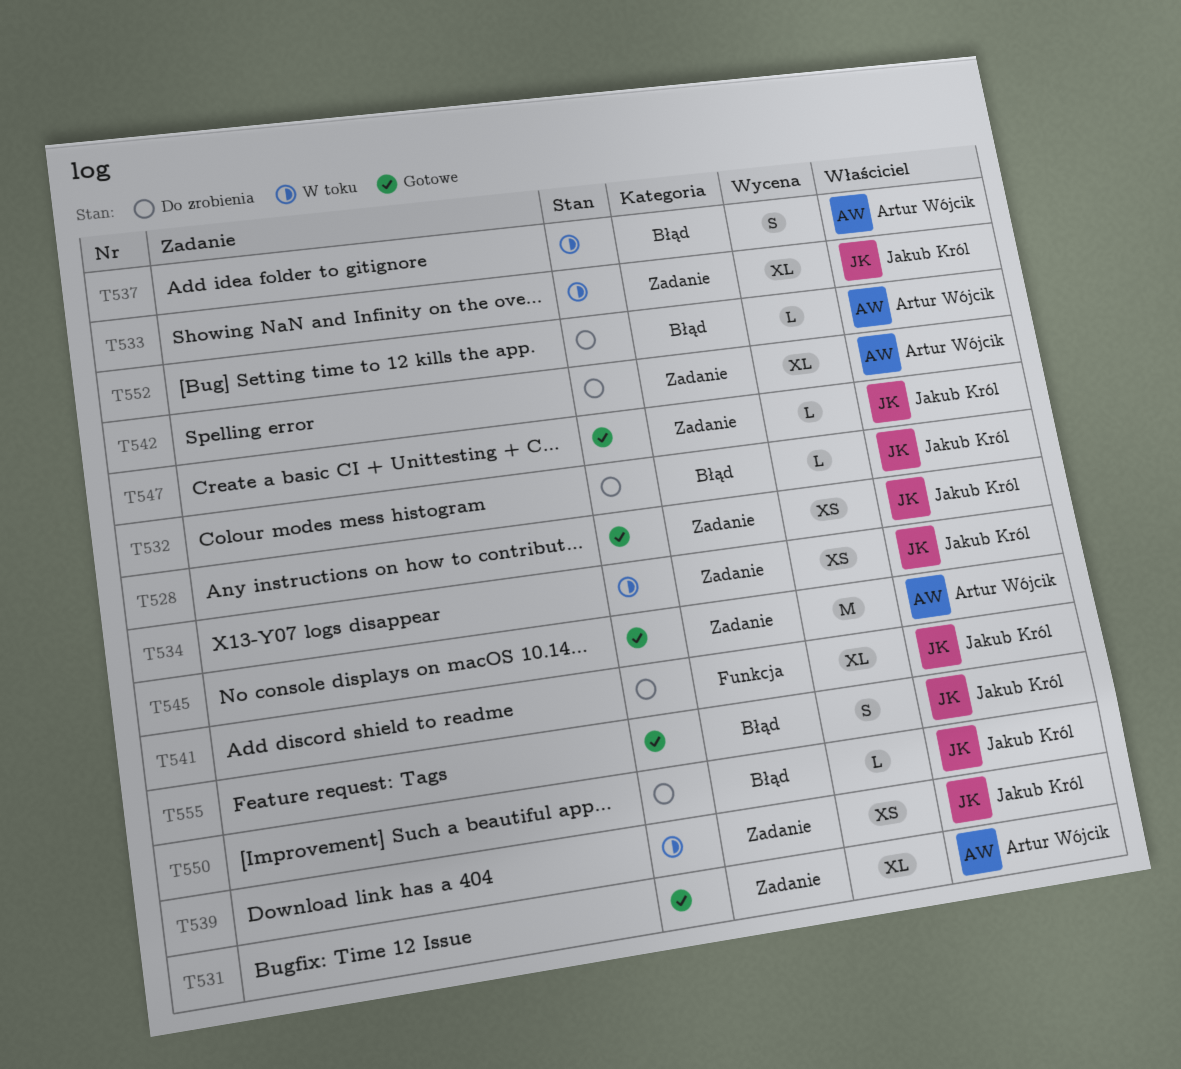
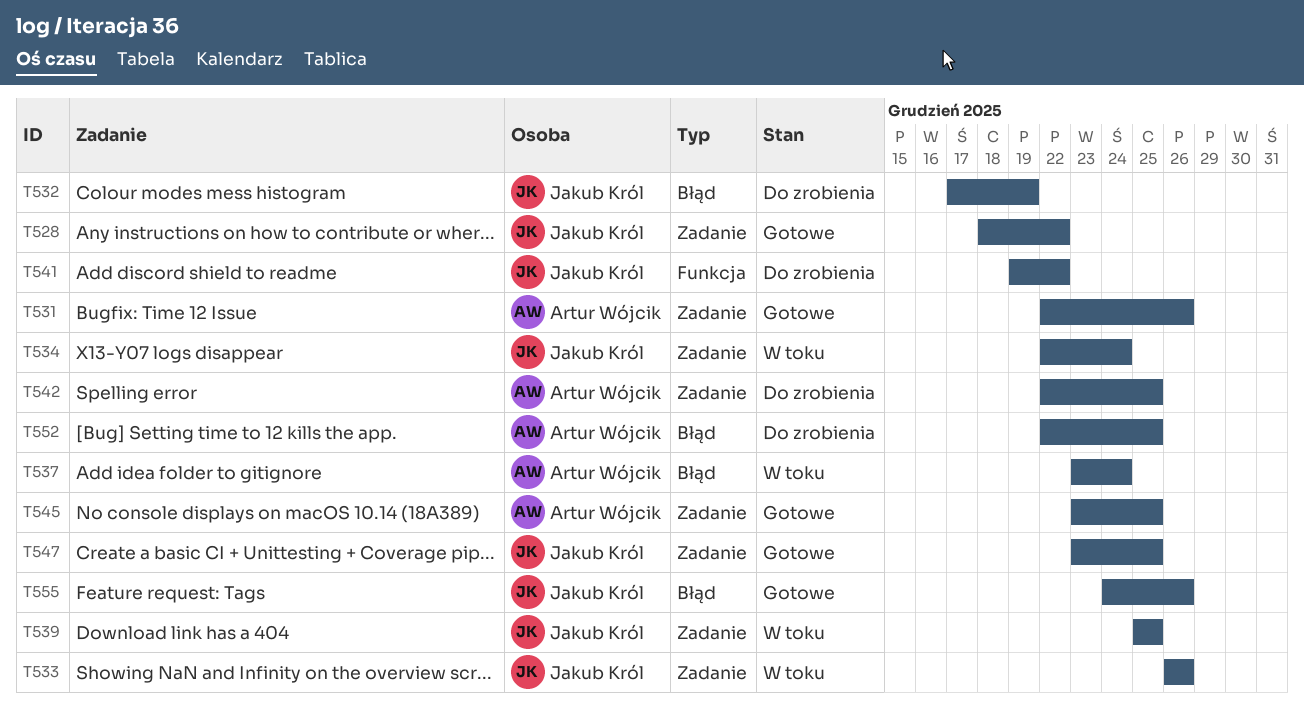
T550: present -> none

